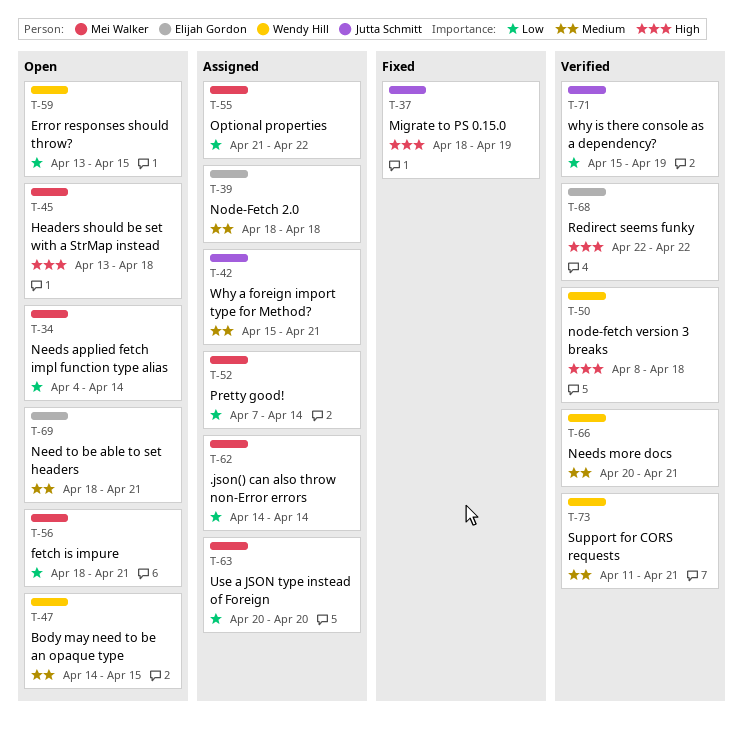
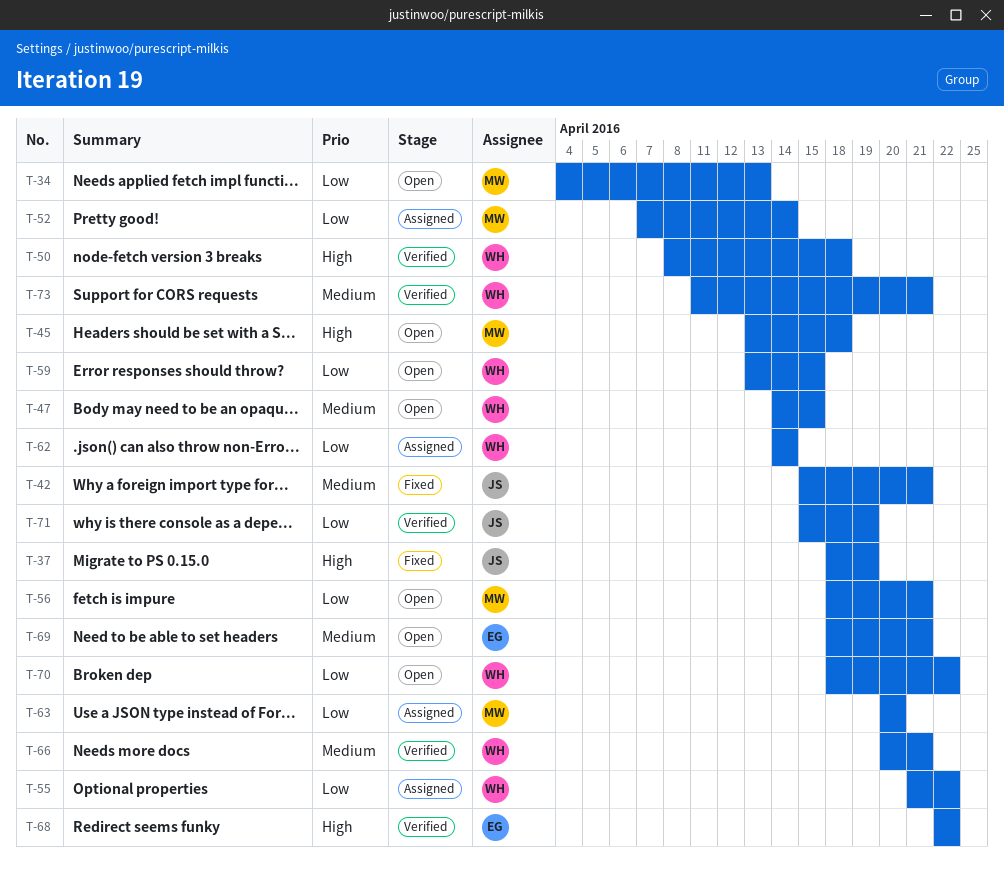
T-34, due: Apr 14 -> Apr 13
T-39: present -> none
T-42, status: Assigned -> Fixed
T-55, owner: Mei Walker -> Wendy Hill
T-62, owner: Mei Walker -> Wendy Hill
T-70: none -> present

